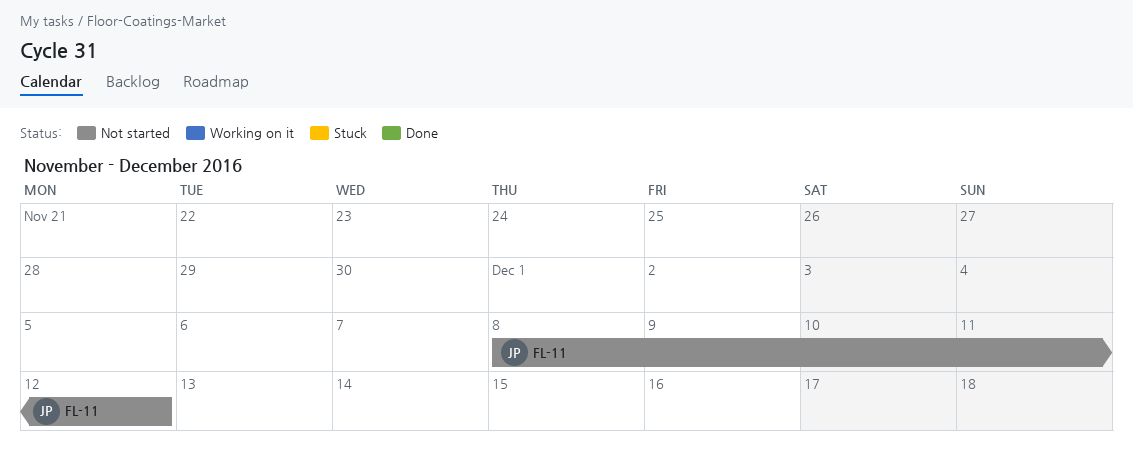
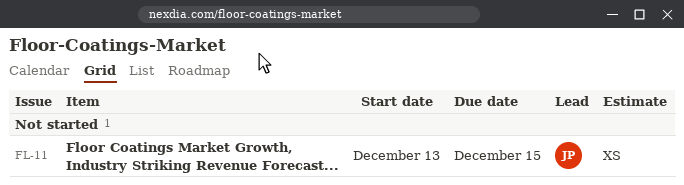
FL-11, start: Dec 8 -> Dec 13
FL-11, due: Dec 12 -> Dec 15

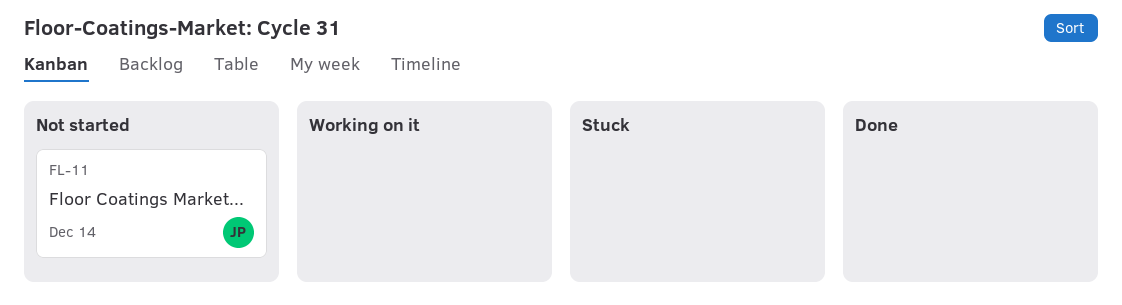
FL-11, due: Dec 15 -> Dec 14

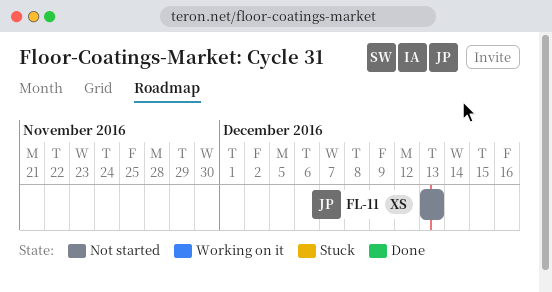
FL-11, due: Dec 14 -> Dec 13

